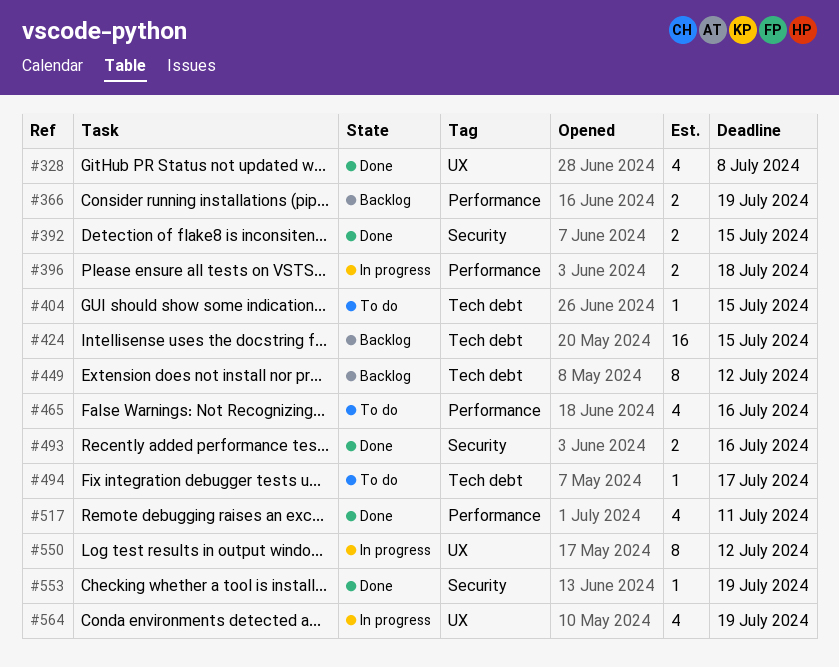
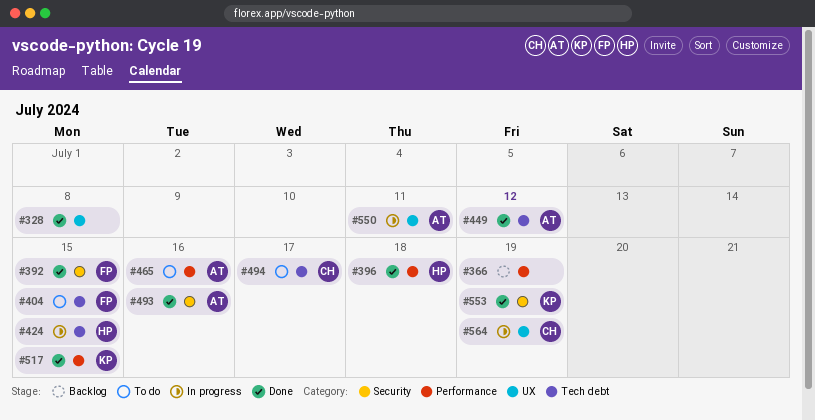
#396, status: In progress -> Done
#424, status: Backlog -> In progress
#449, status: Backlog -> Done
#517, due: Jul 11 -> Jul 15
#550, due: Jul 12 -> Jul 11

